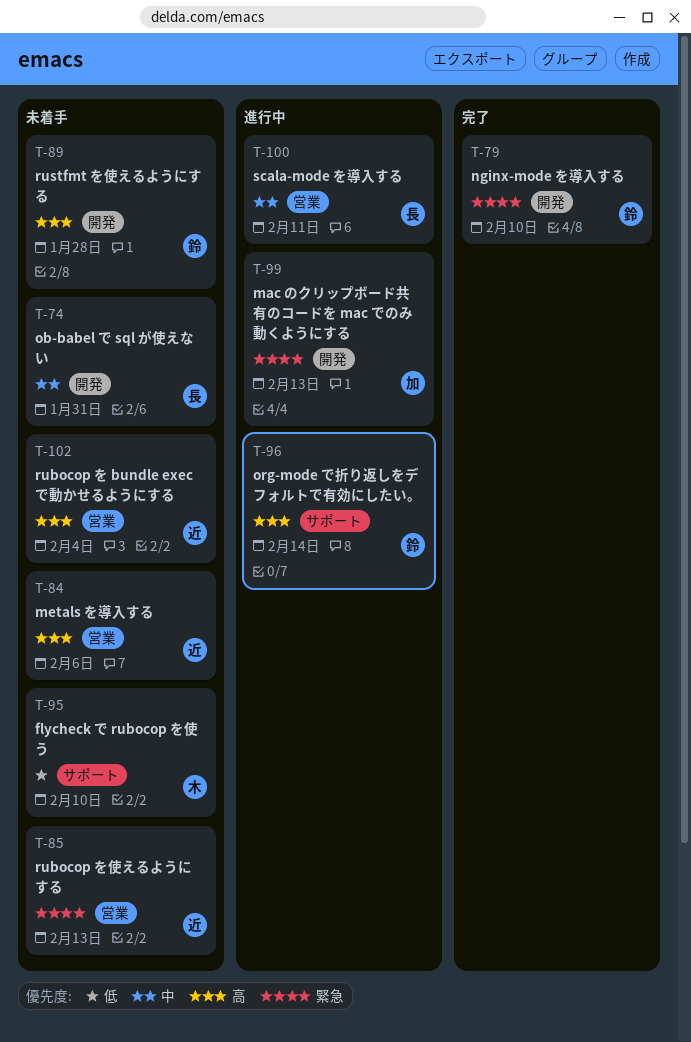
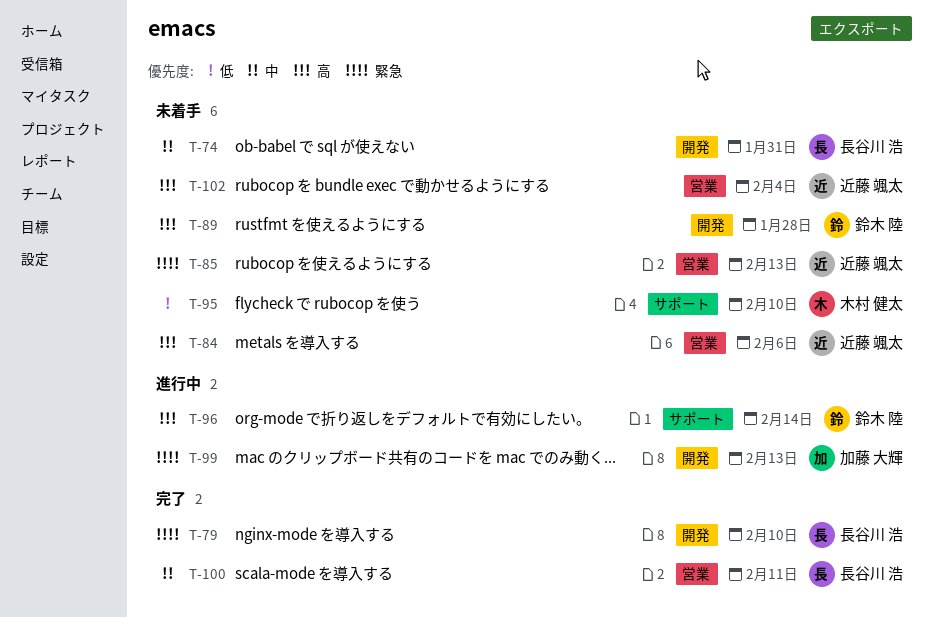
T-79, owner: 鈴木 陸 -> 長谷川 浩
T-100, status: 進行中 -> 完了

